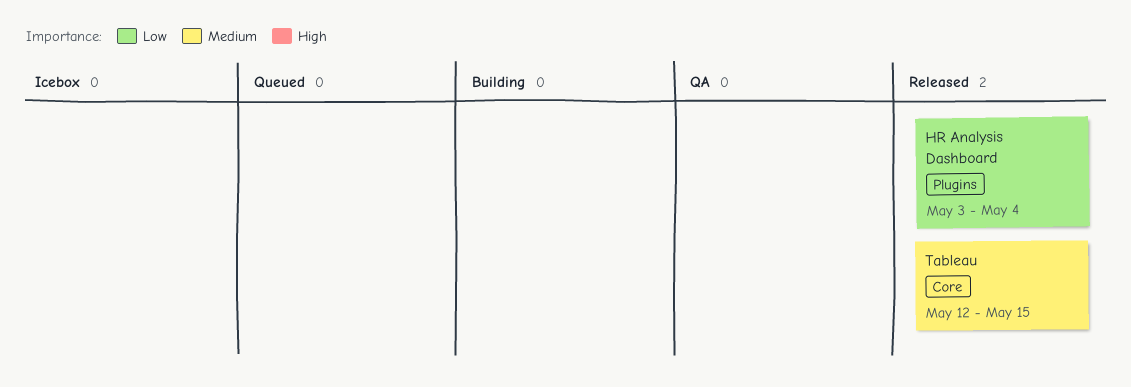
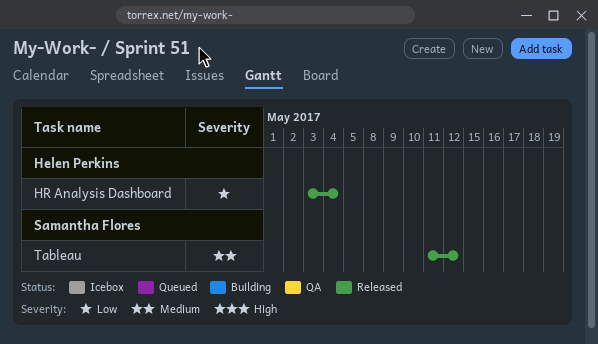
Tableau, start: May 12 -> May 11
Tableau, due: May 15 -> May 12

